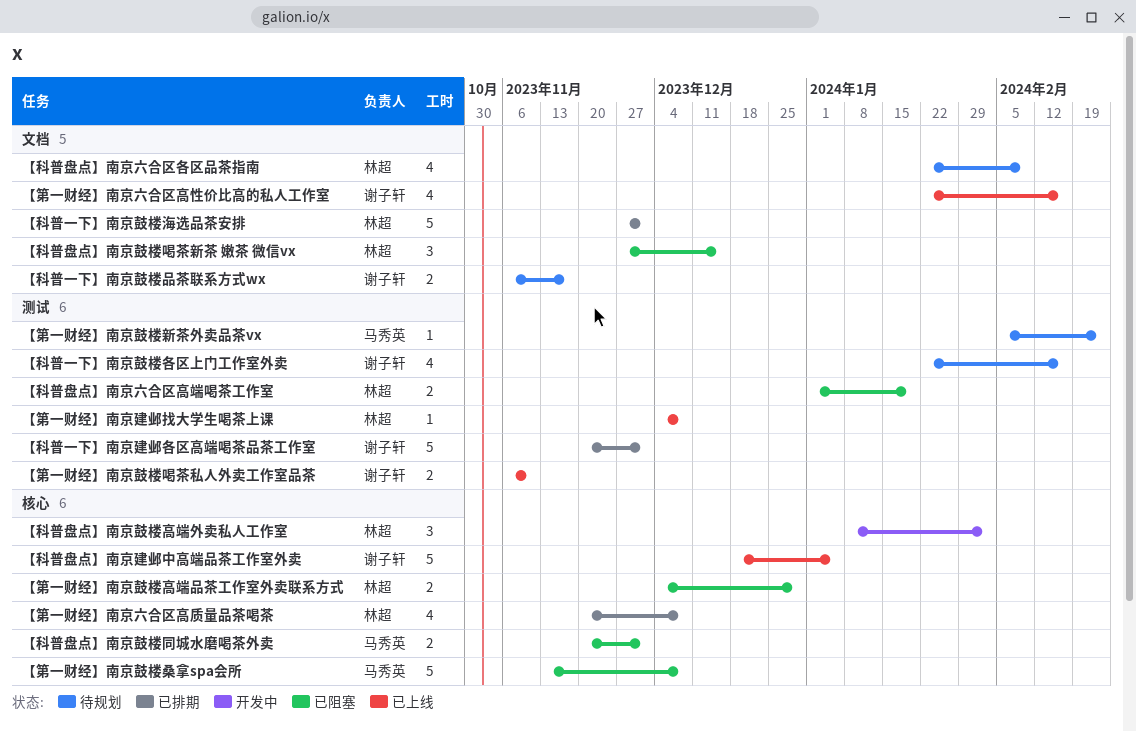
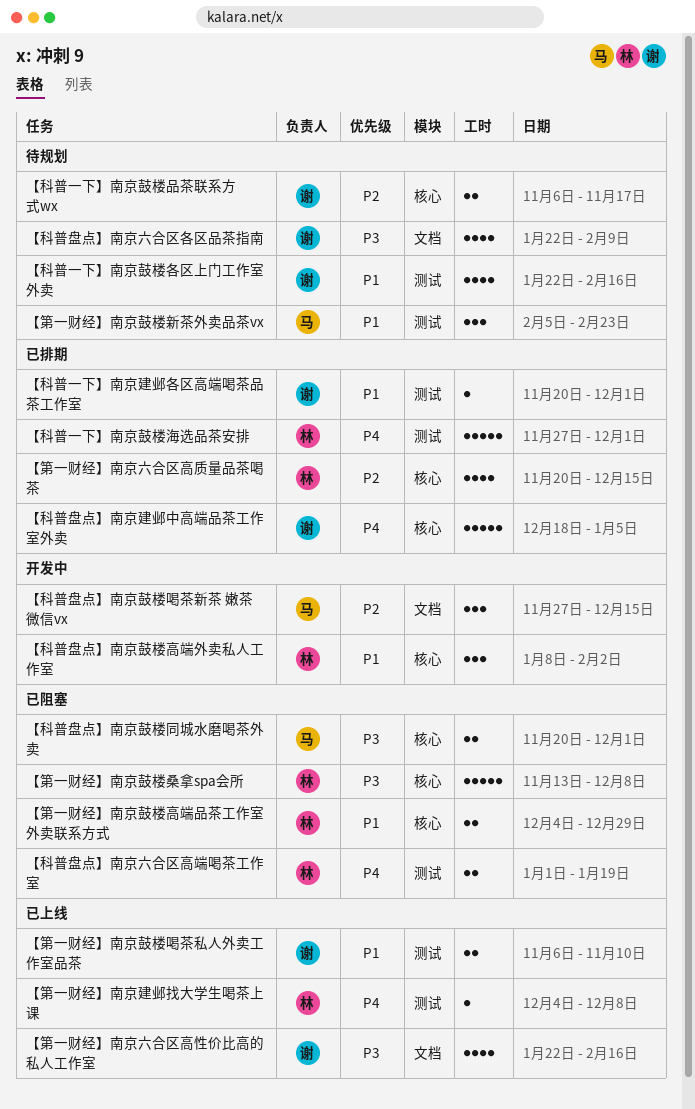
【科普一下】南京建邺各区高端喝茶品茶工作室, estimate: 5 -> 1
【科普一下】南京鼓楼品茶联系方式wx, label: 文档 -> 核心
【科普一下】南京鼓楼海选品茶安排, label: 文档 -> 测试
【科普盘点】南京六合区各区品茶指南, owner: 林超 -> 谢子轩
【科普盘点】南京建邺中高端品茶工作室外卖, status: 已上线 -> 已排期
【科普盘点】南京鼓楼喝茶新茶 嫩茶 微信vx, status: 已阻塞 -> 开发中
【科普盘点】南京鼓楼喝茶新茶 嫩茶 微信vx, owner: 林超 -> 马秀英
【第一财经】南京六合区高质量品茶喝茶, due: Dec 8 -> Dec 15
【第一财经】南京鼓楼新茶外卖品茶vx, estimate: 1 -> 3
【第一财经】南京鼓楼桑拿spa会所, owner: 马秀英 -> 林超

